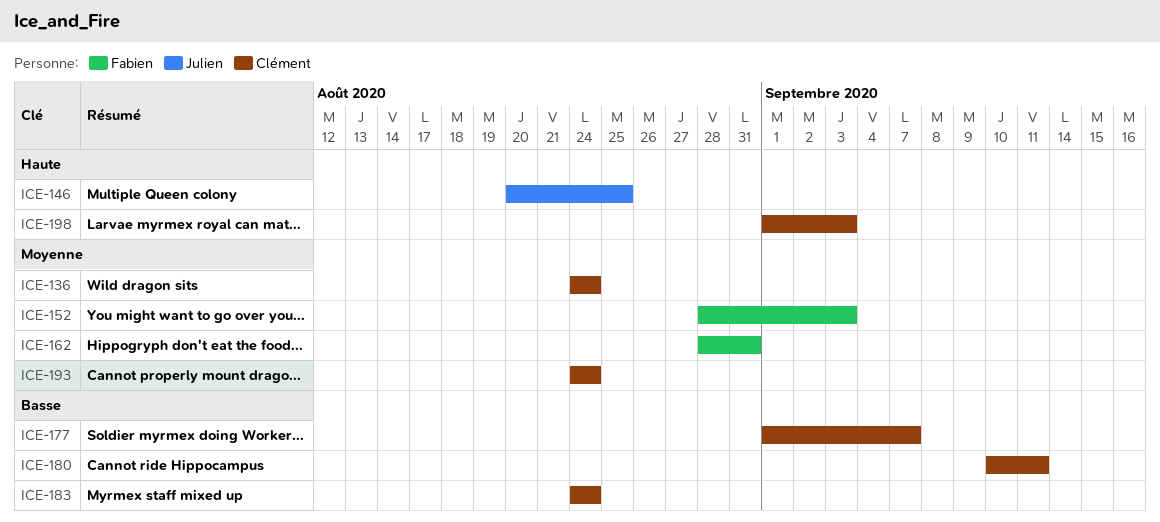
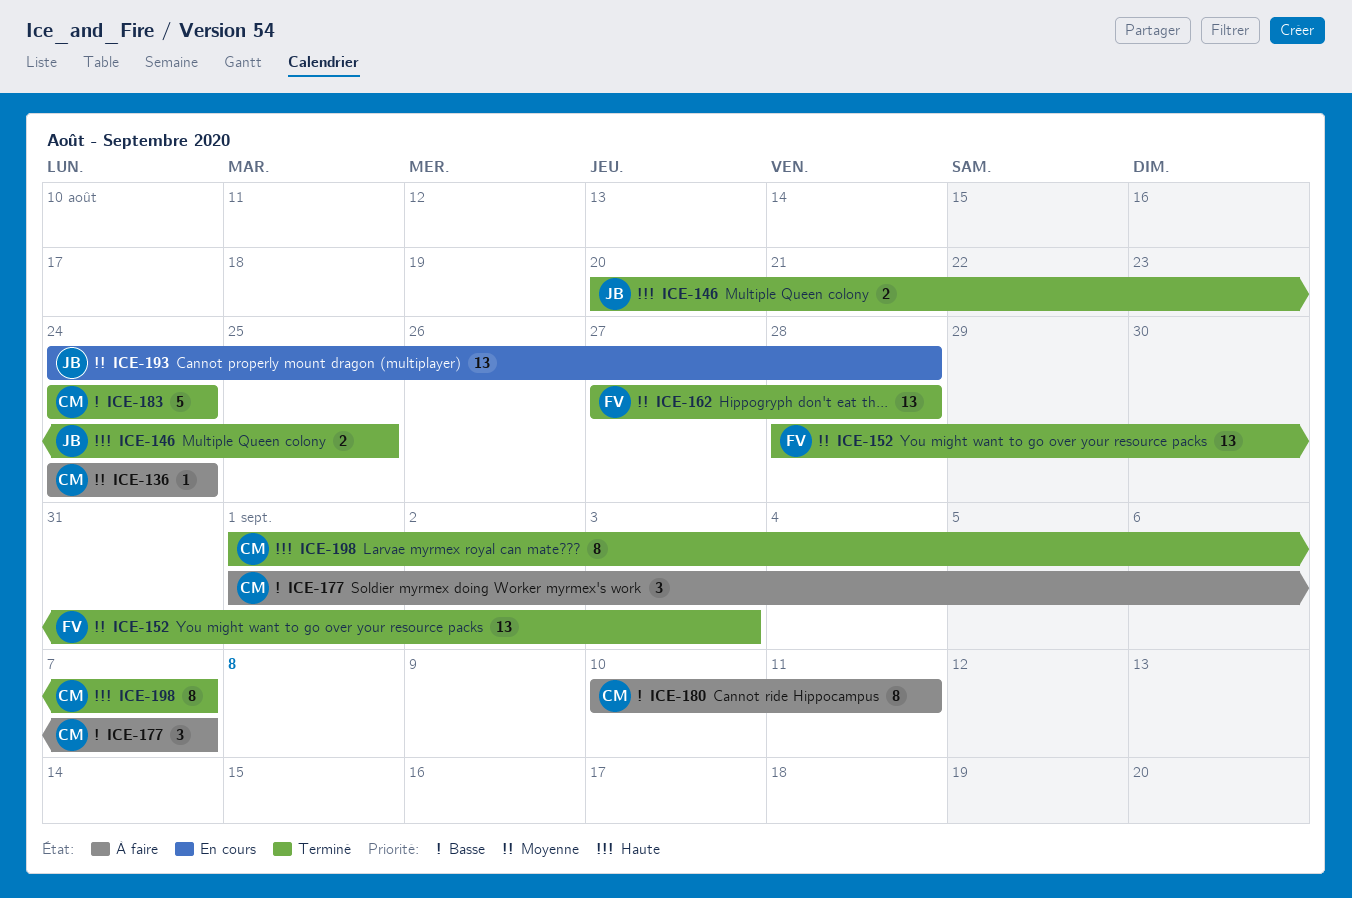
ICE-162, start: Aug 28 -> Aug 27
ICE-162, due: Aug 31 -> Aug 28
ICE-193, owner: Clément -> Julien
ICE-193, due: Aug 24 -> Aug 28
ICE-198, due: Sep 3 -> Sep 7

